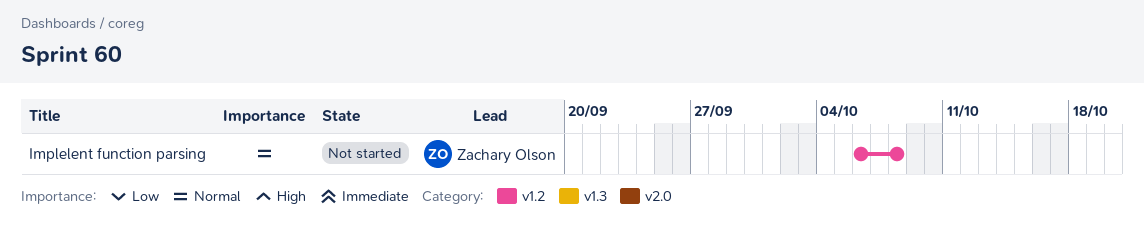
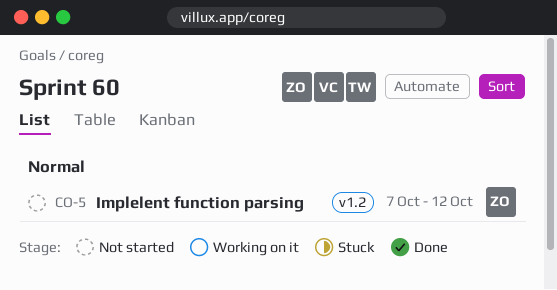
Implelent function parsing, start: Oct 6 -> Oct 7
Implelent function parsing, due: Oct 8 -> Oct 12

